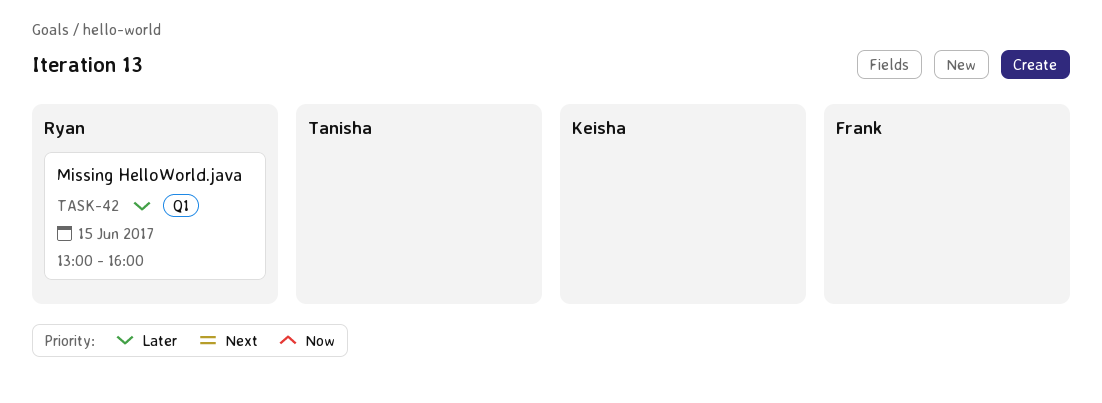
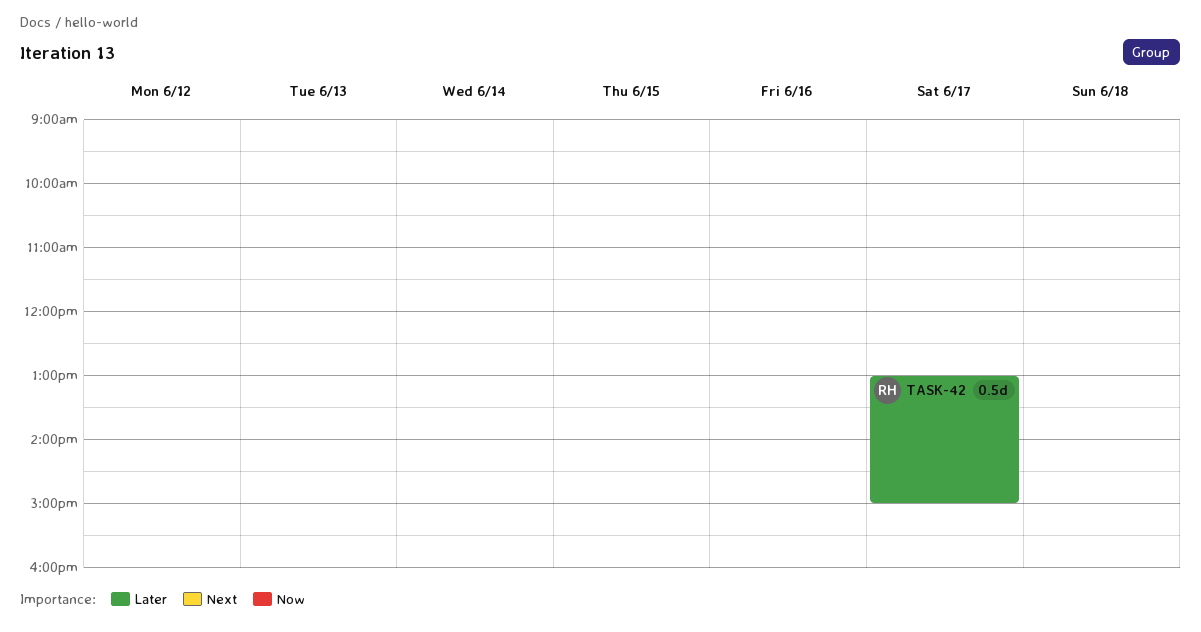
TASK-42, day: Jun 15 -> Jun 17
TASK-42, ends: 16:00 -> 15:00

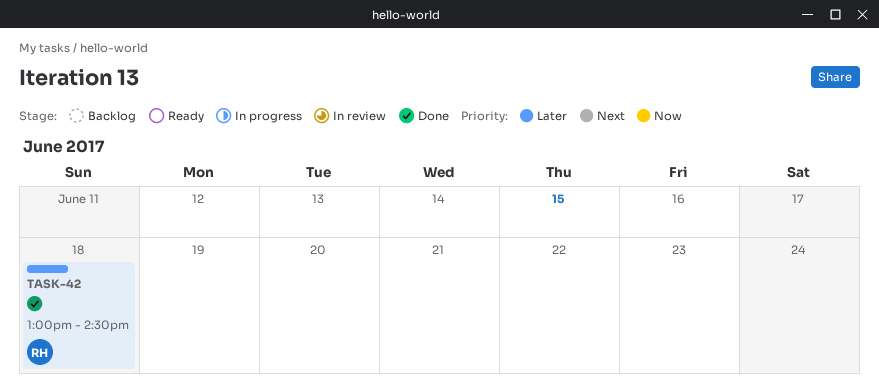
TASK-42, day: Jun 17 -> Jun 18
TASK-42, ends: 15:00 -> 14:30

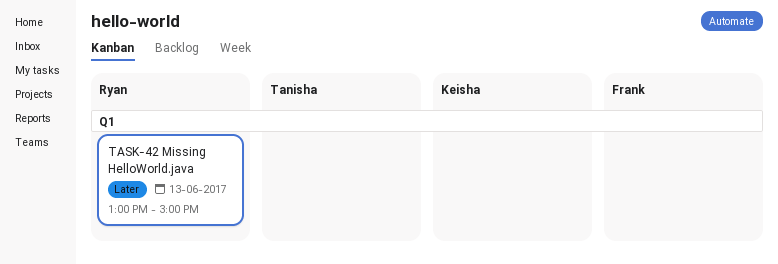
TASK-42, day: Jun 18 -> Jun 13
TASK-42, ends: 14:30 -> 15:00

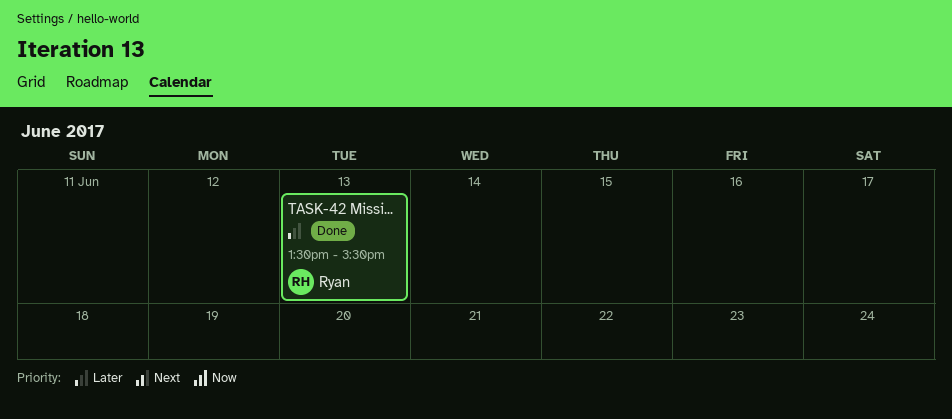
TASK-42, begins: 13:00 -> 13:30
TASK-42, ends: 15:00 -> 15:30

